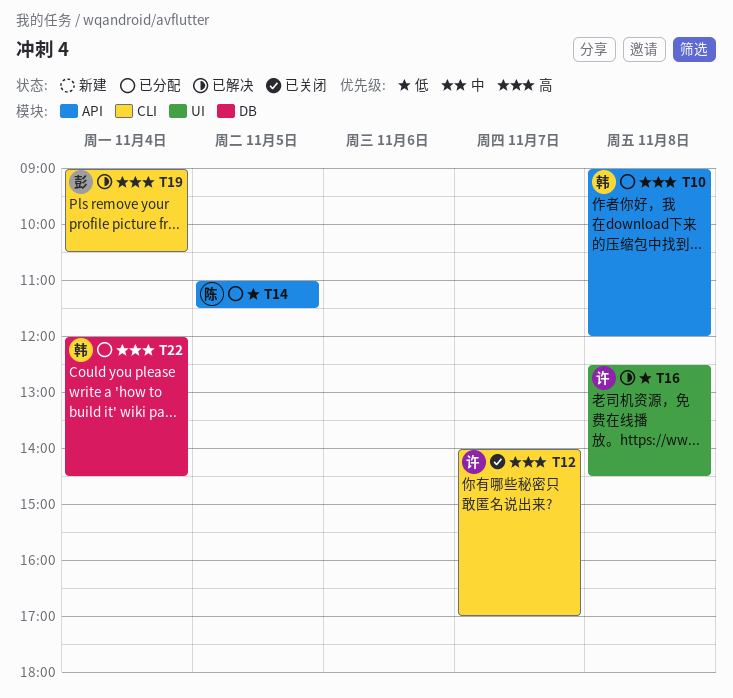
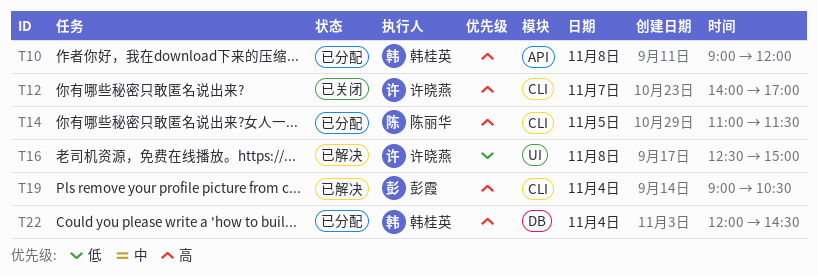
T14, priority: 低 -> 高
T14, label: API -> CLI
T16, ends: 14:30 -> 15:00

